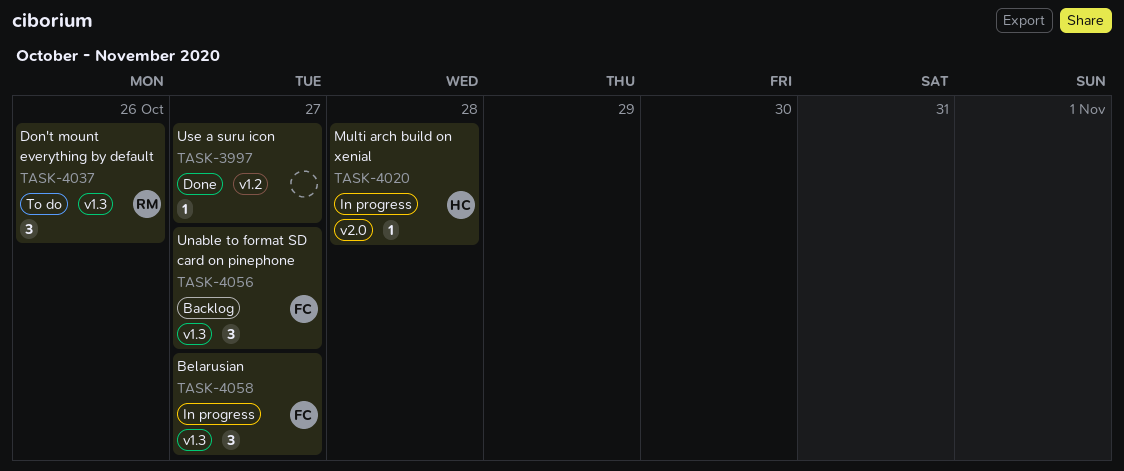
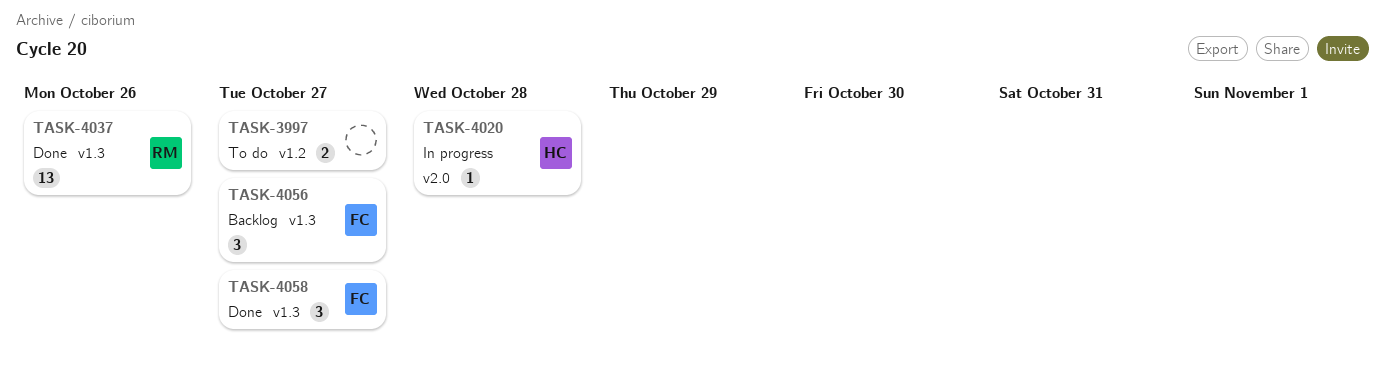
TASK-3997, status: Done -> To do
TASK-3997, estimate: 1 -> 2
TASK-4037, status: To do -> Done
TASK-4037, estimate: 3 -> 13
TASK-4058, status: In progress -> Done

